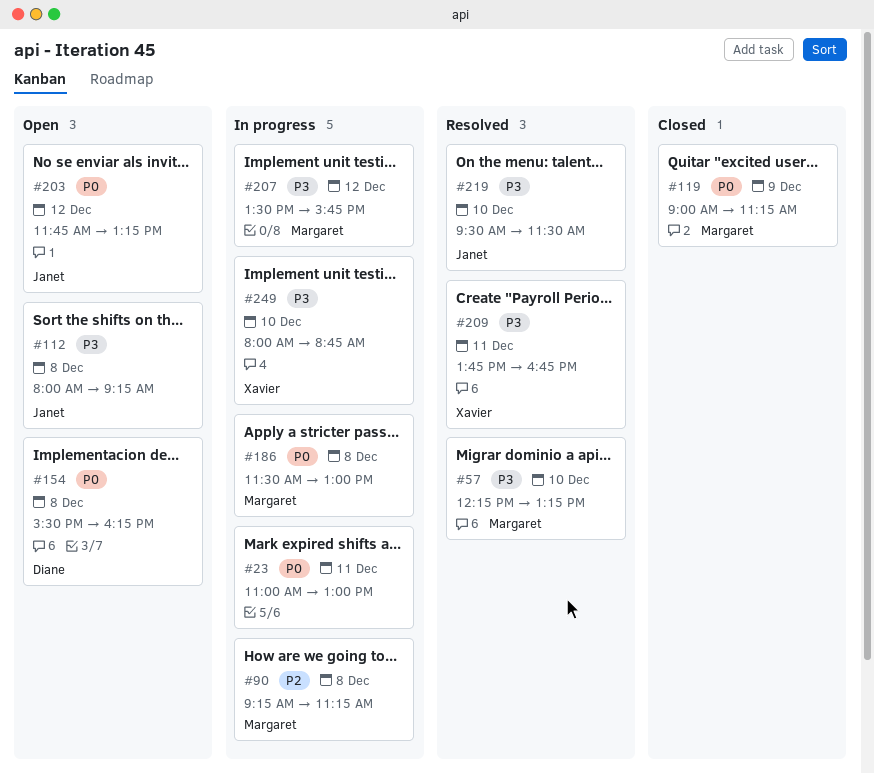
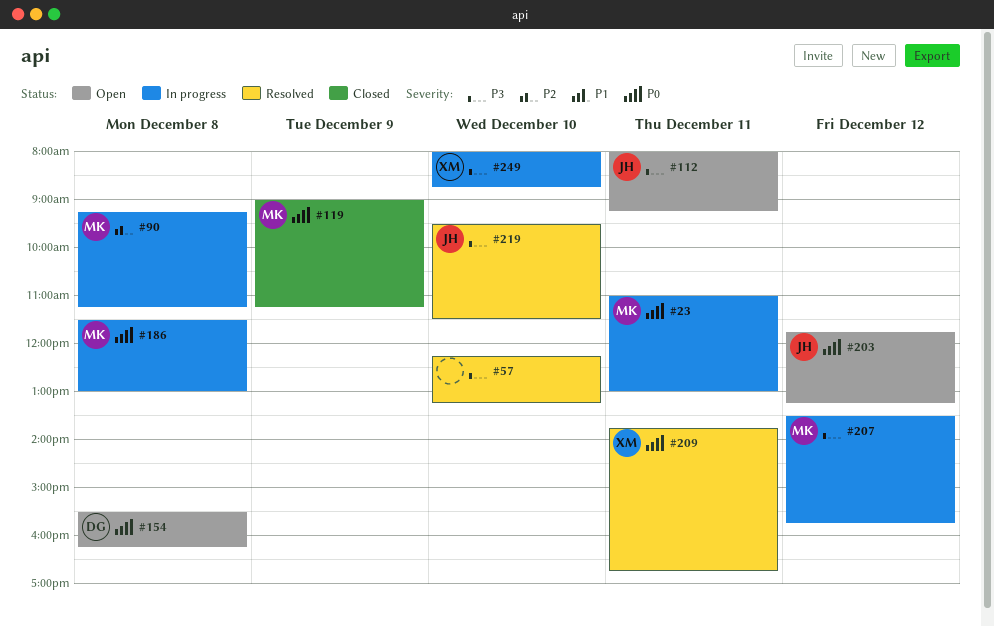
#23, owner: none -> Margaret
#57, owner: Margaret -> none
#112, day: Dec 8 -> Dec 11
#209, priority: P3 -> P0

